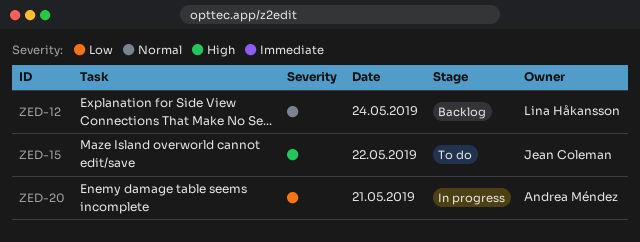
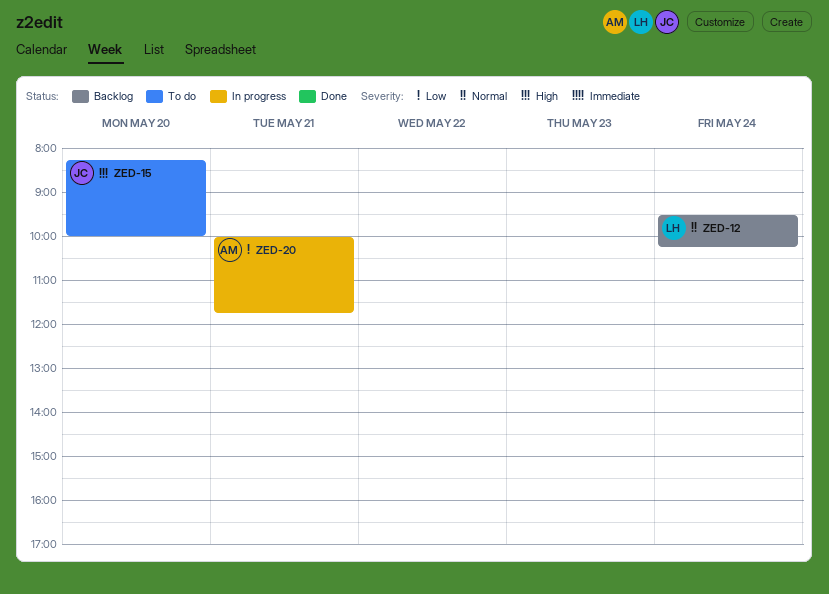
ZED-15, day: May 22 -> May 20

